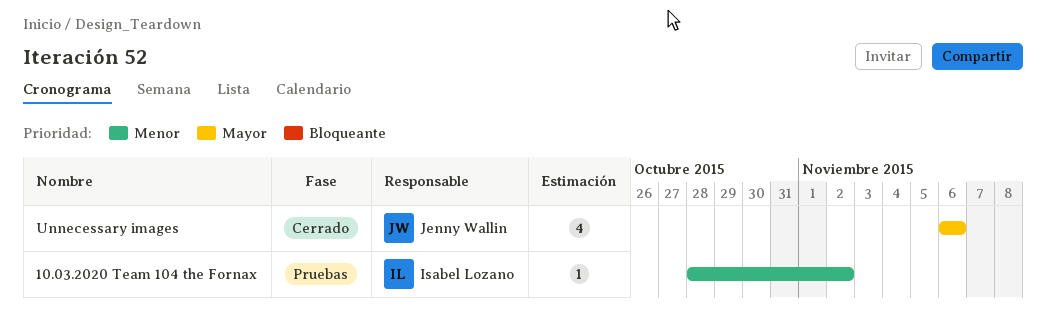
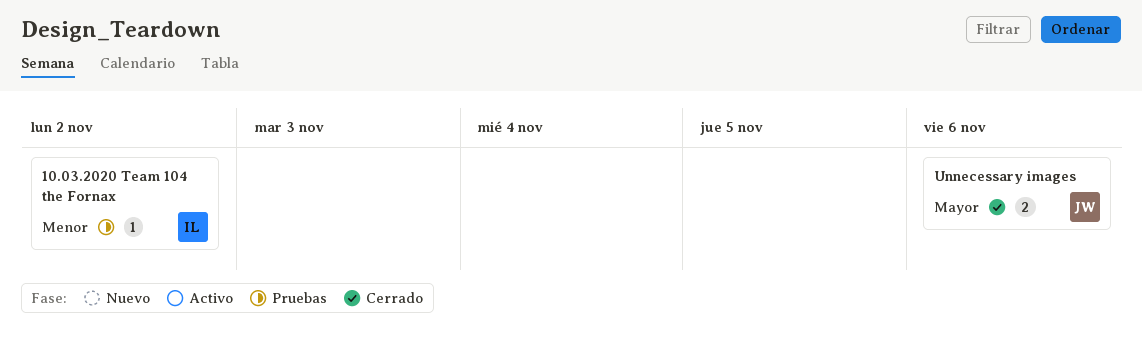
Unnecessary images, estimate: 4 -> 2

